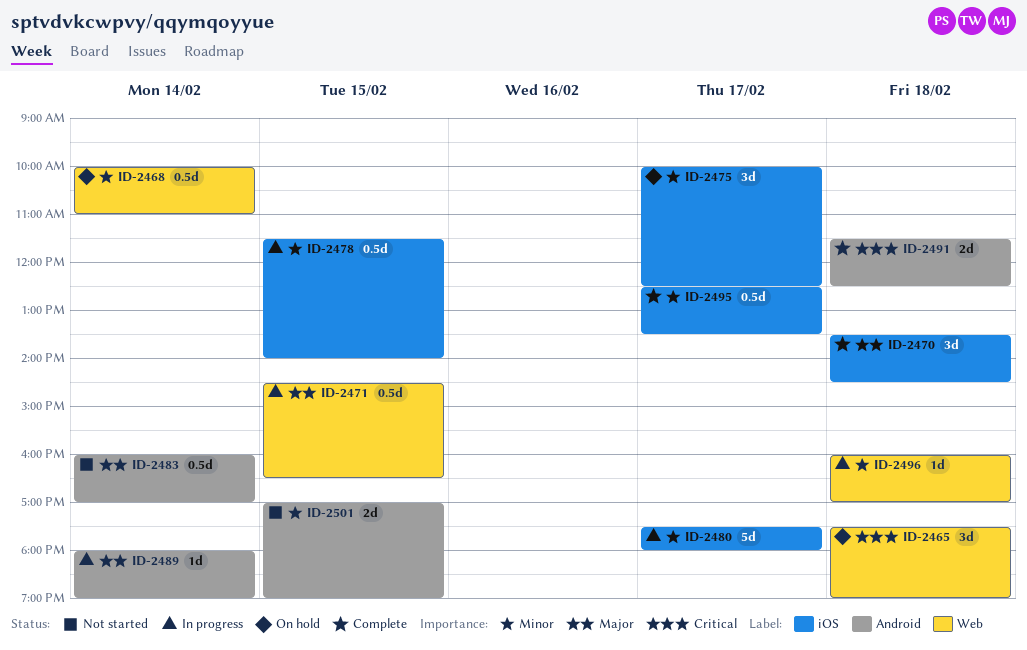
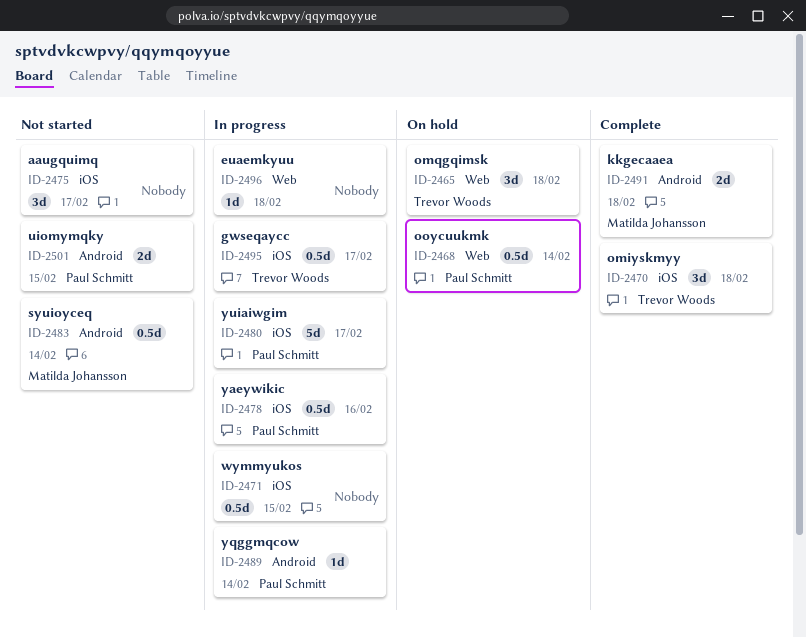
ID-2471, label: Web -> iOS
ID-2475, status: On hold -> Not started
ID-2478, day: Feb 15 -> Feb 16
ID-2495, status: Complete -> In progress

